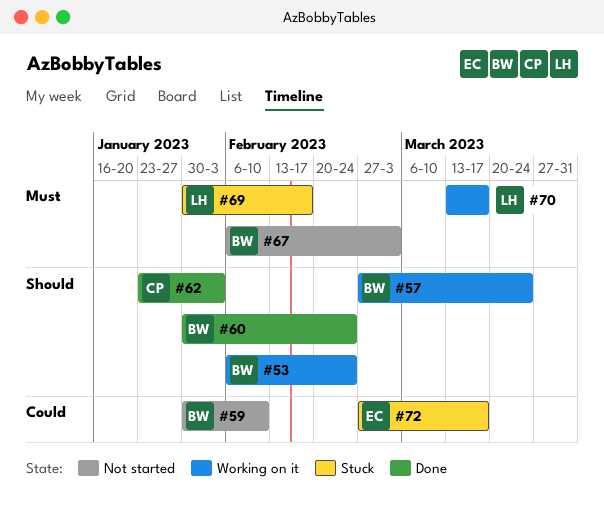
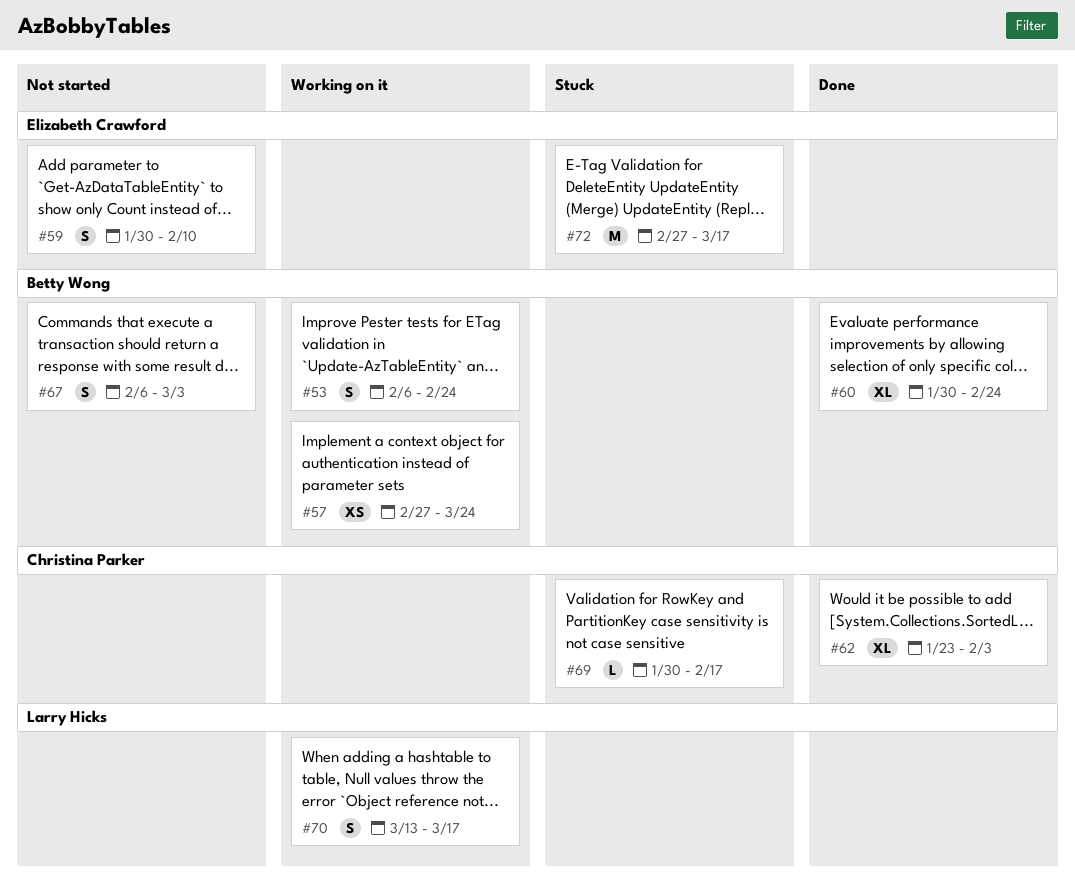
#59, owner: Betty Wong -> Elizabeth Crawford
#69, owner: Larry Hicks -> Christina Parker

